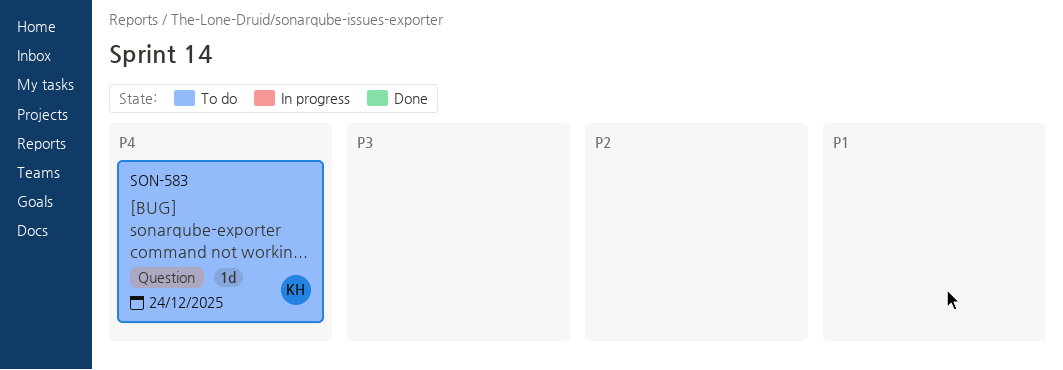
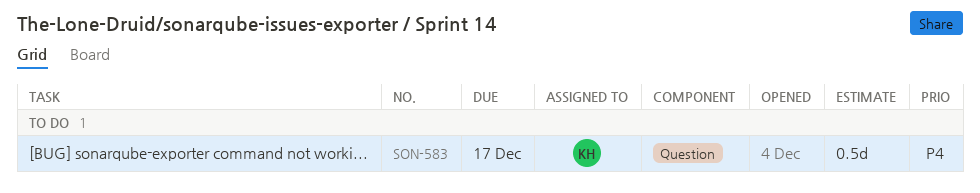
SON-583, estimate: 1d -> 0.5d
SON-583, due: Dec 24 -> Dec 17

